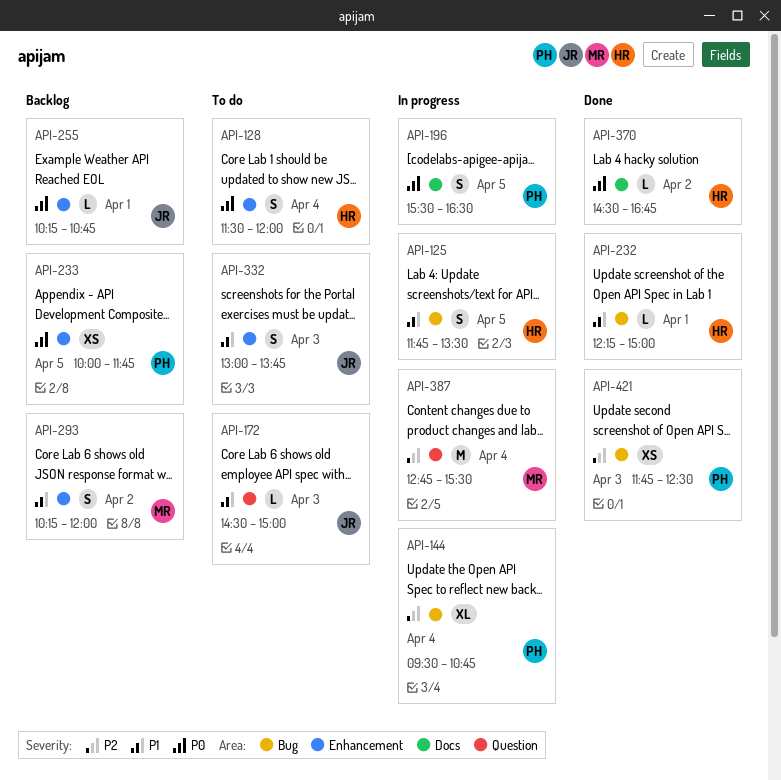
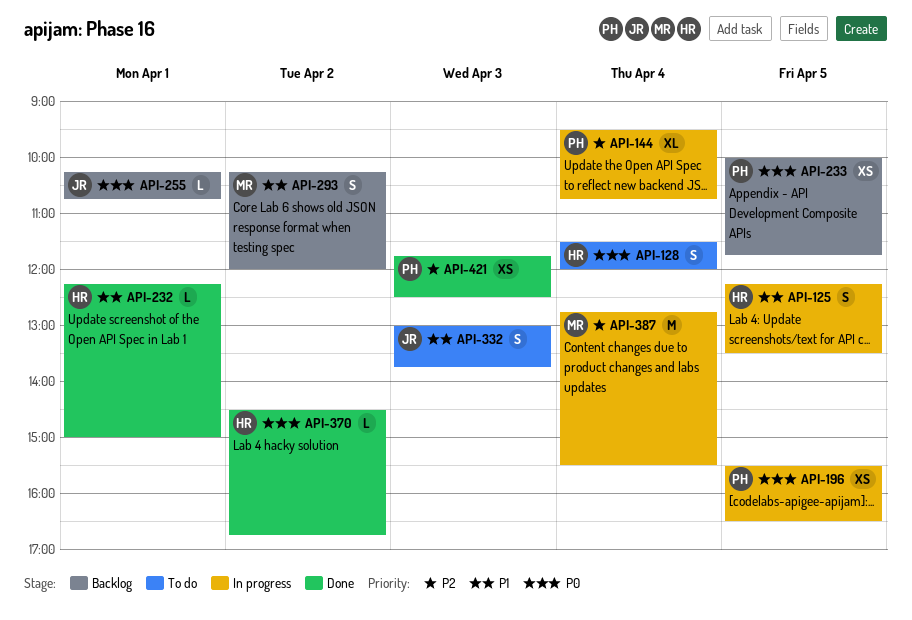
API-125, begins: 11:45 -> 12:15
API-172: present -> none
API-196, estimate: S -> XS

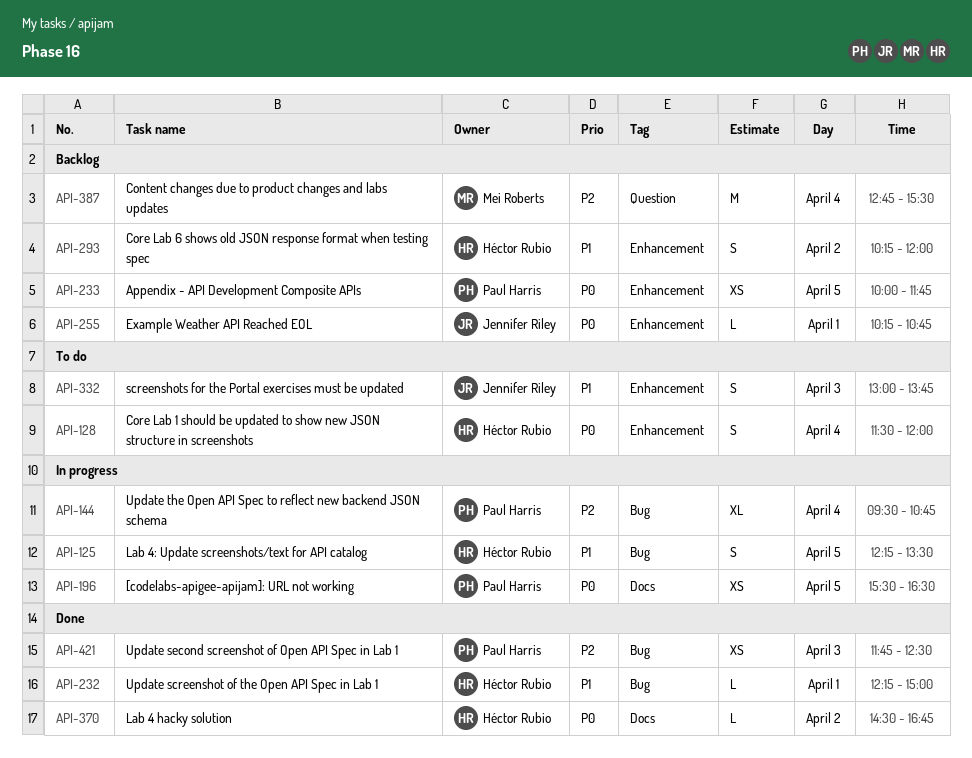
API-293, owner: Mei Roberts -> Héctor Rubio
API-387, status: In progress -> Backlog

